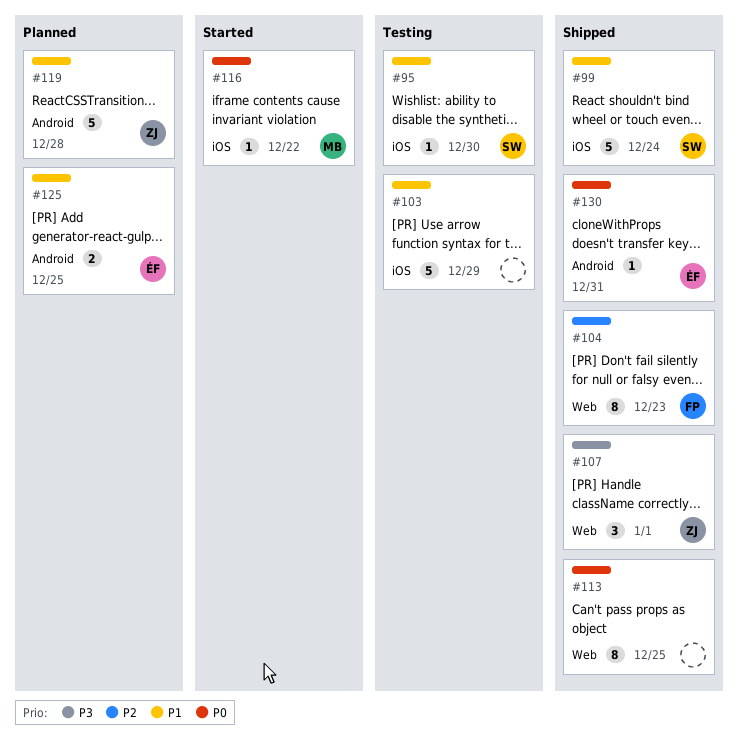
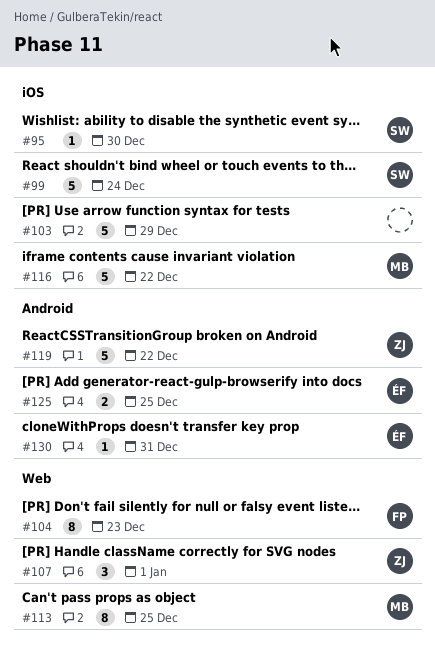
#113, owner: none -> MB
#116, estimate: 1 -> 5
#119, due: Dec 28 -> Dec 22

